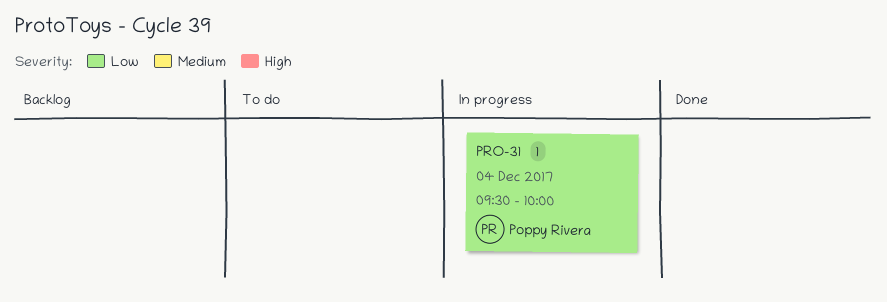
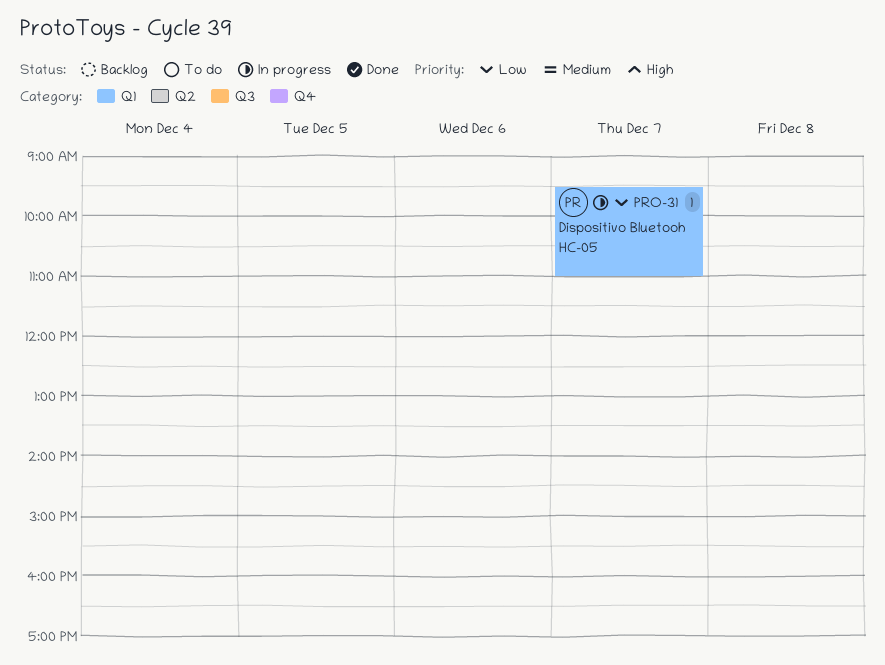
PRO-31, day: Dec 4 -> Dec 7
PRO-31, ends: 10:00 -> 11:00

